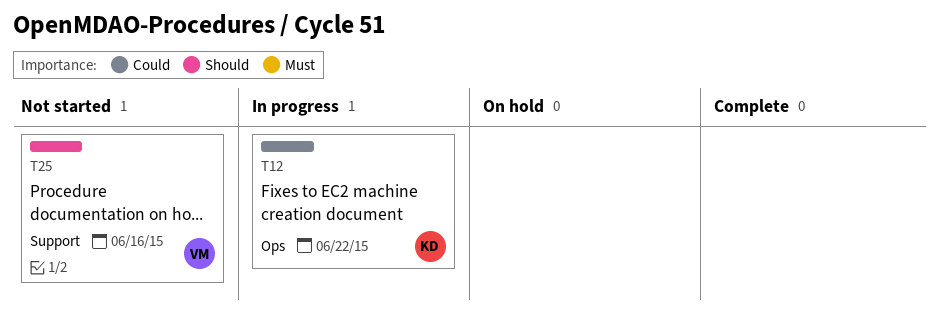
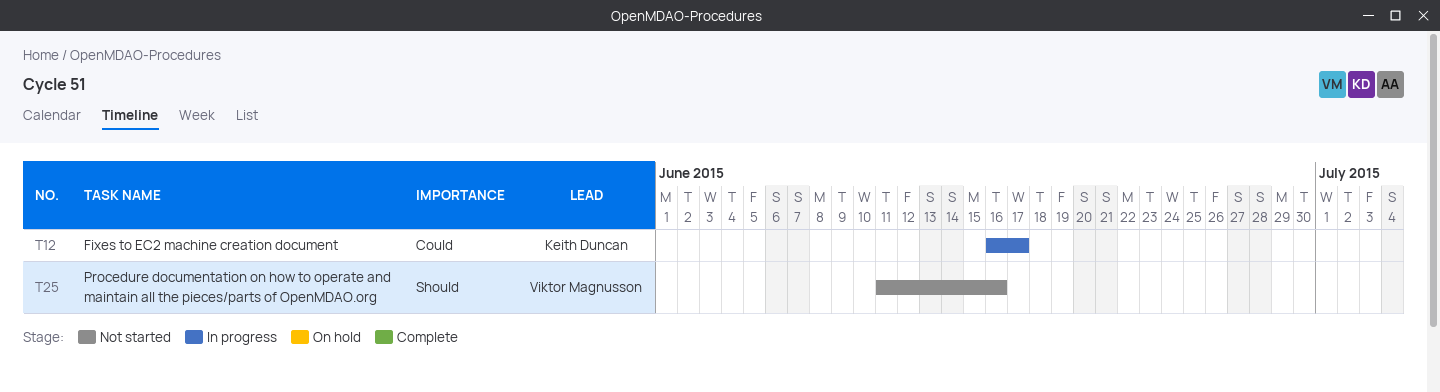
T12, due: Jun 22 -> Jun 17

